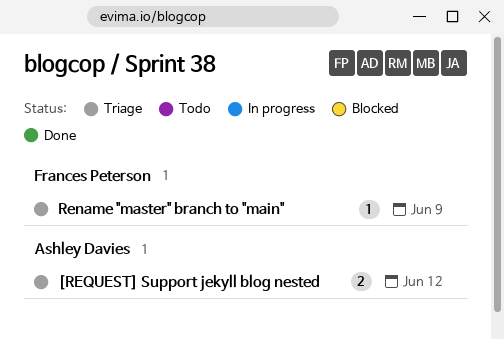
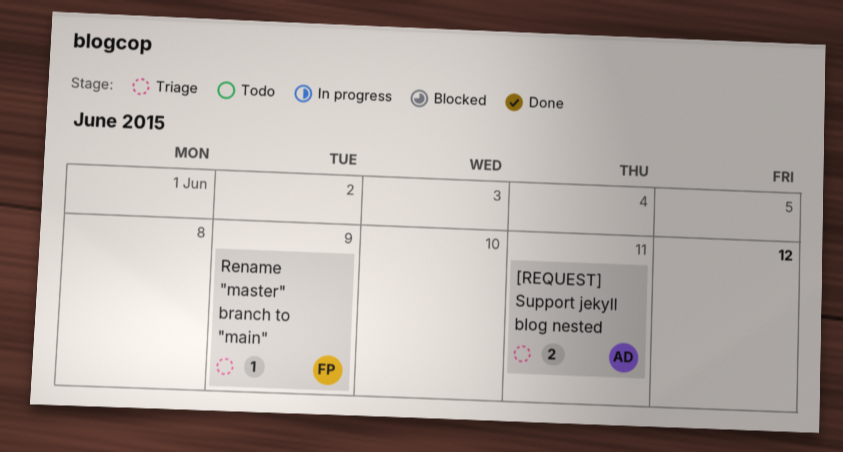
[REQUEST] Support jekyll blog nested, due: Jun 12 -> Jun 11

